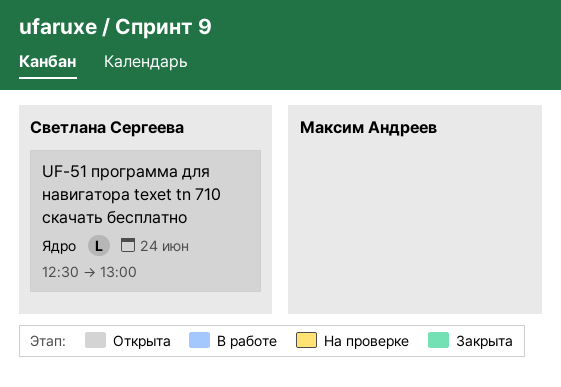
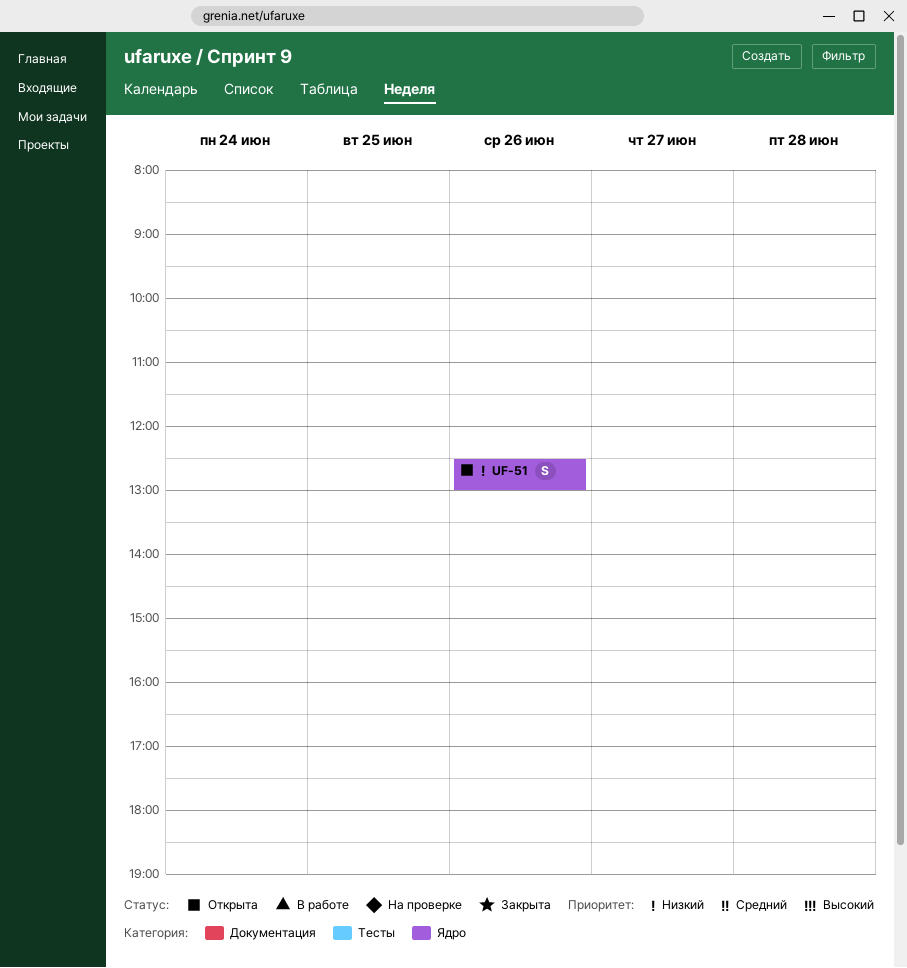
UF-51, estimate: L -> S
UF-51, day: Jun 24 -> Jun 26

